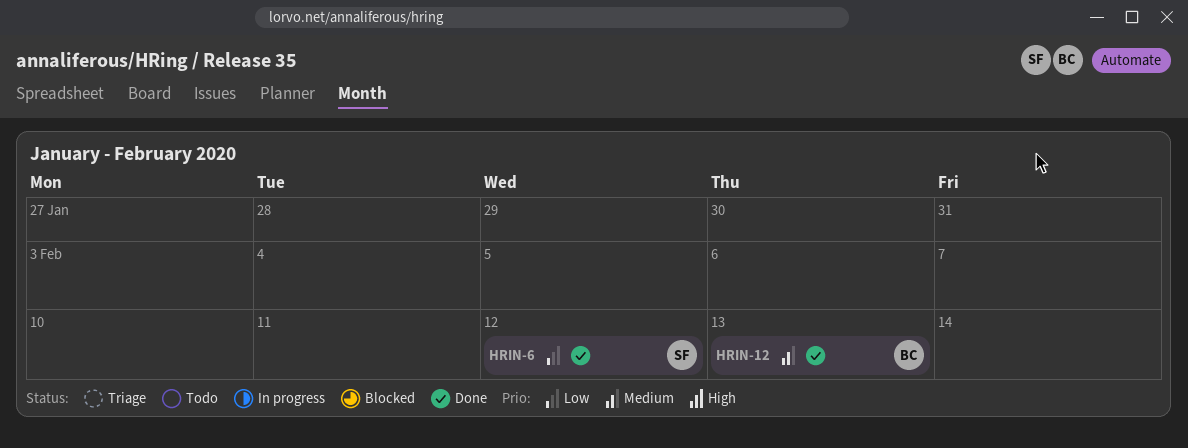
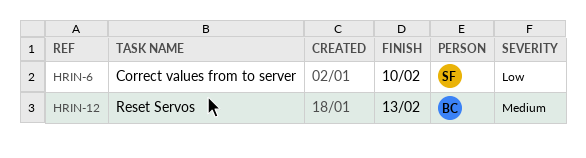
HRIN-6, due: Feb 12 -> Feb 10

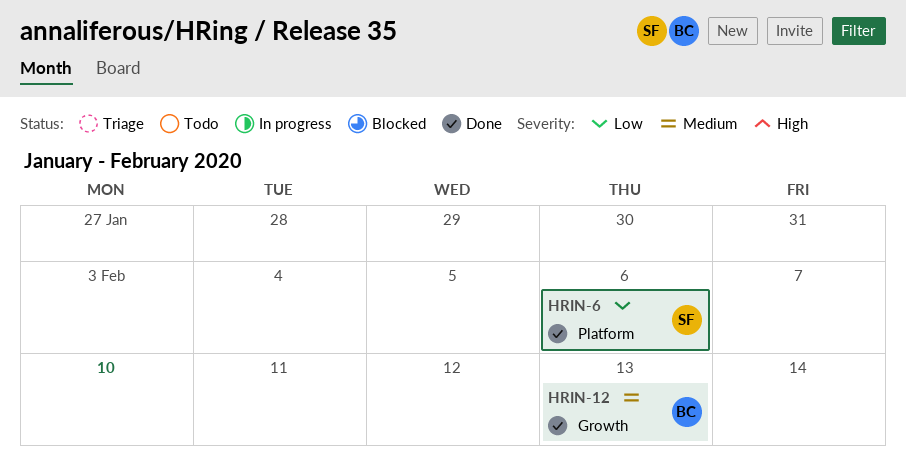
HRIN-6, due: Feb 10 -> Feb 6

